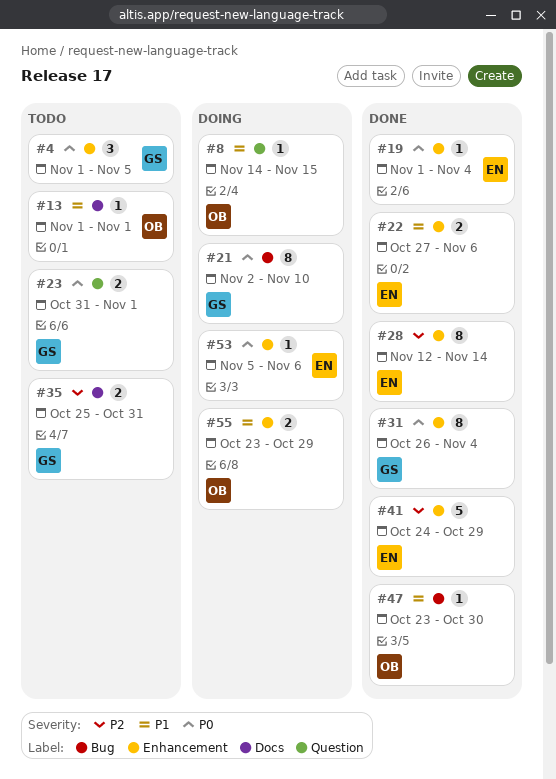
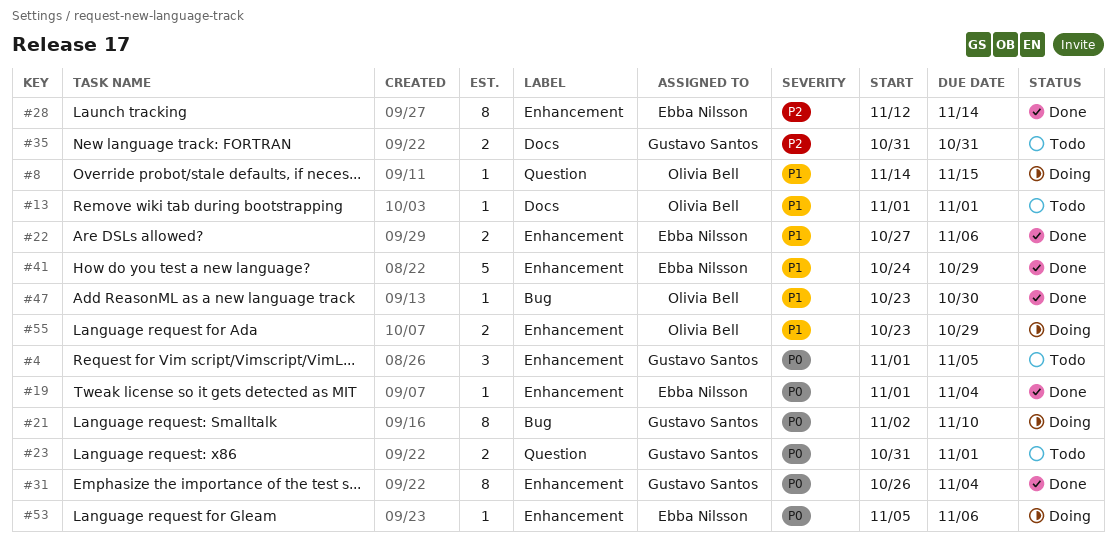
#35, start: Oct 25 -> Oct 31
#41, priority: P2 -> P1

